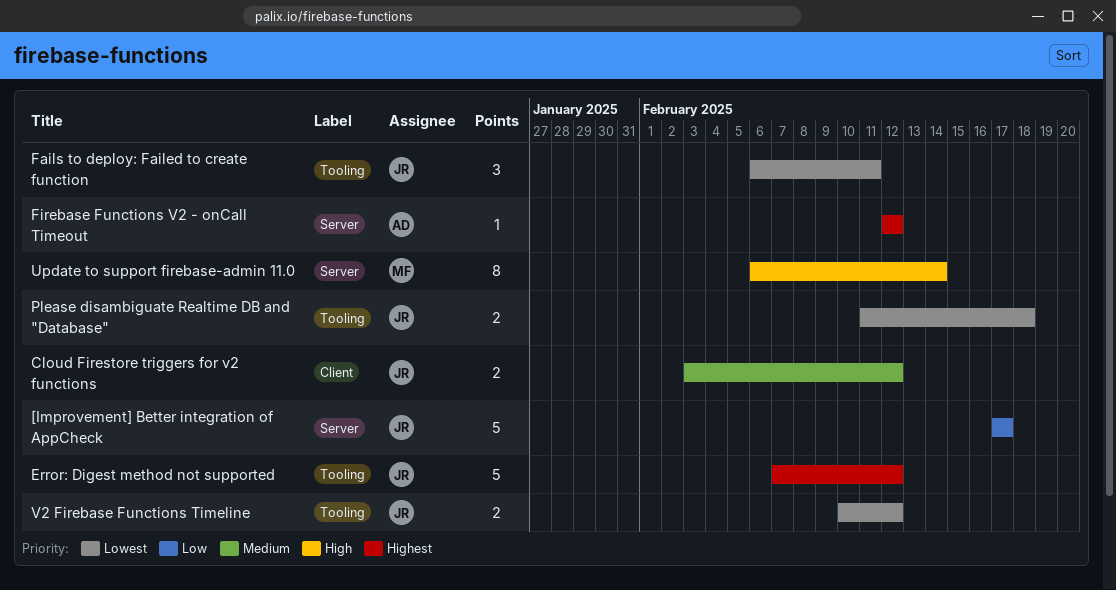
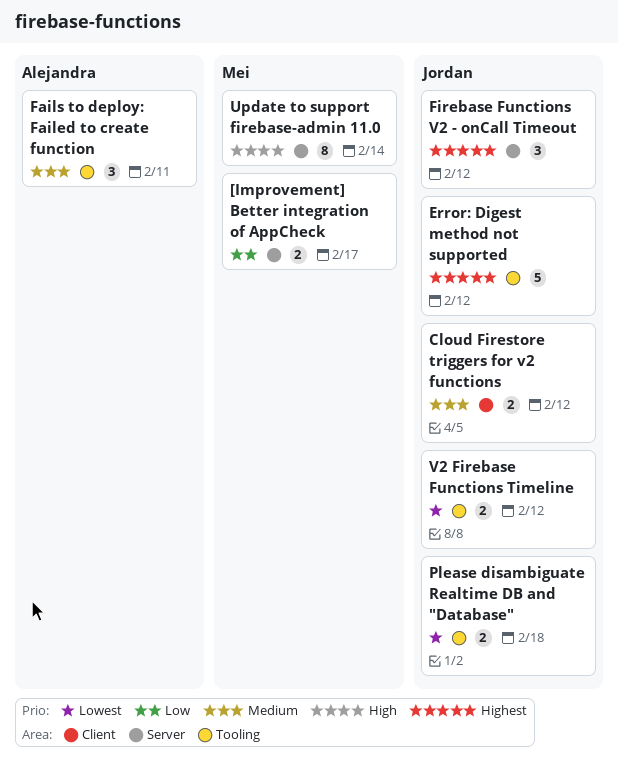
[Improvement] Better integration of AppCheck, owner: Jordan -> Mei
[Improvement] Better integration of AppCheck, estimate: 5 -> 2
Fails to deploy: Failed to create function, owner: Jordan -> Alejandra
Fails to deploy: Failed to create function, priority: Lowest -> Medium
Firebase Functions V2 - onCall Timeout, owner: Alejandra -> Jordan
Firebase Functions V2 - onCall Timeout, estimate: 1 -> 3

